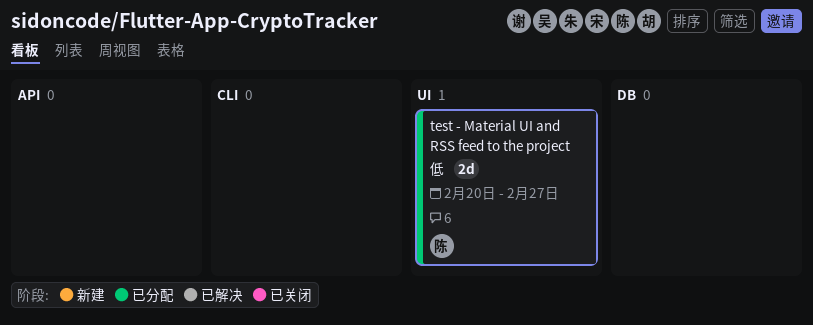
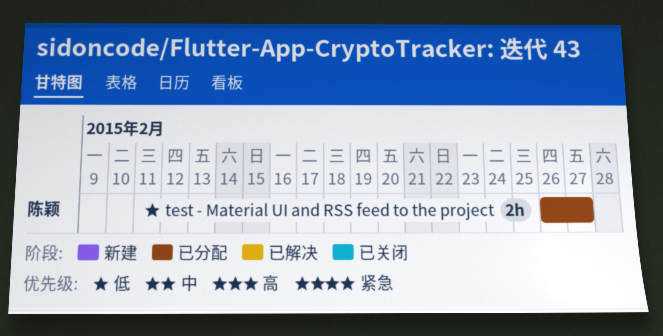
test - Material UI and RSS feed to the project, estimate: 2d -> 2h
test - Material UI and RSS feed to the project, start: Feb 20 -> Feb 26

